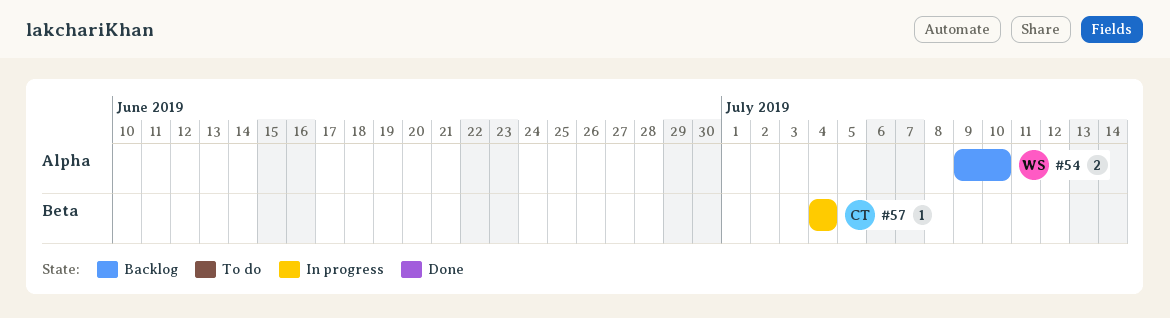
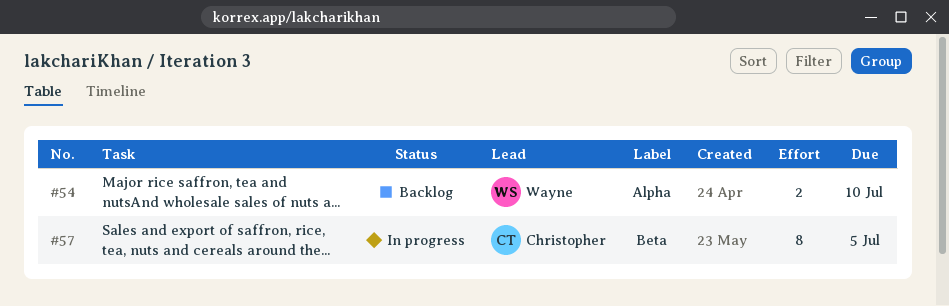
#57, estimate: 1 -> 8
#57, due: Jul 4 -> Jul 5

